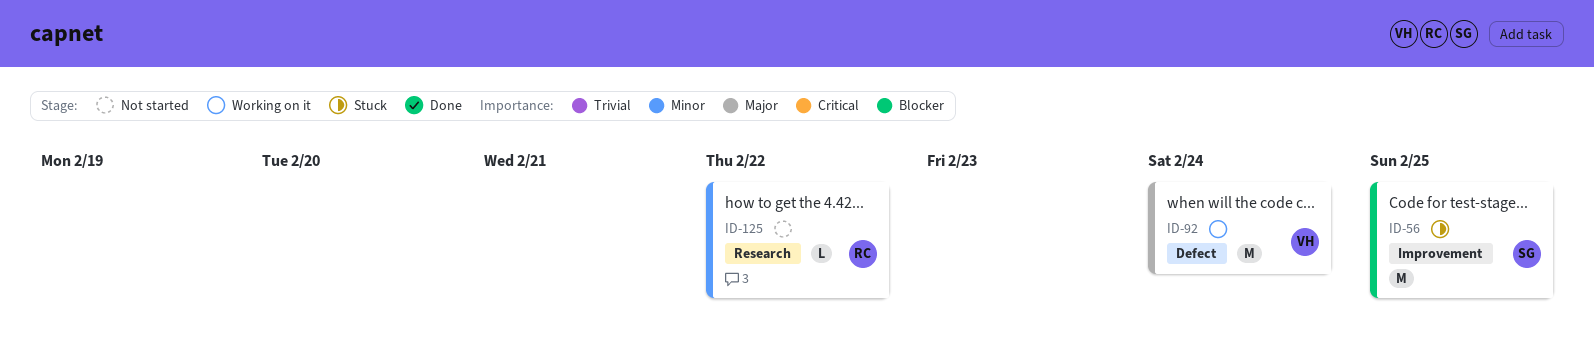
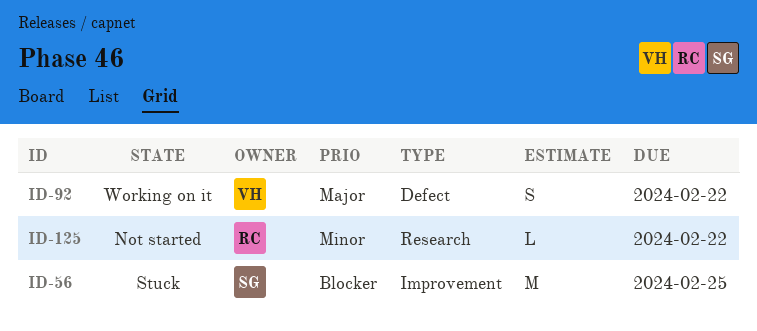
ID-92, estimate: M -> S
ID-92, due: Feb 24 -> Feb 22

